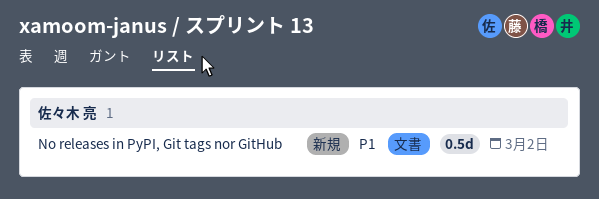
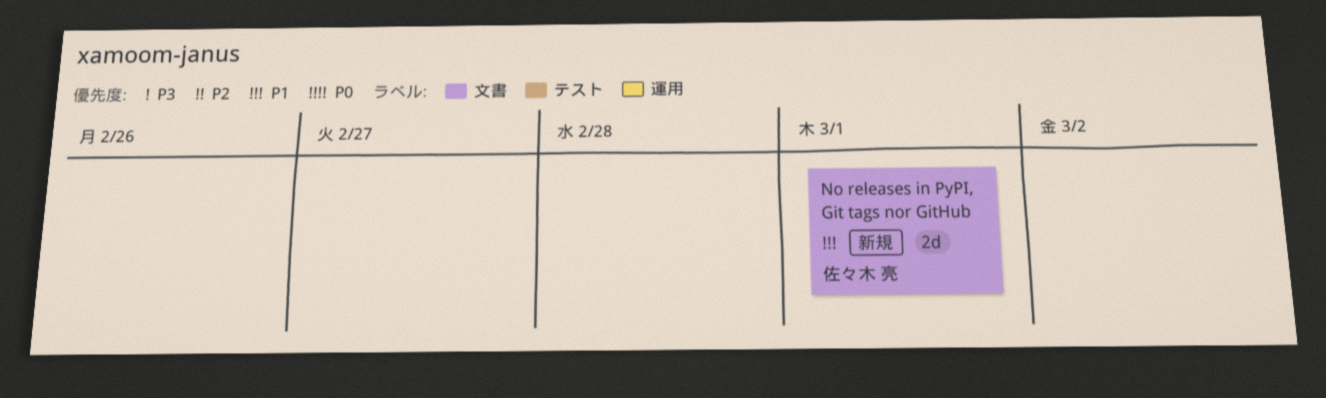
No releases in PyPI, Git tags nor GitHub, estimate: 0.5d -> 2d
No releases in PyPI, Git tags nor GitHub, due: Mar 2 -> Mar 1

